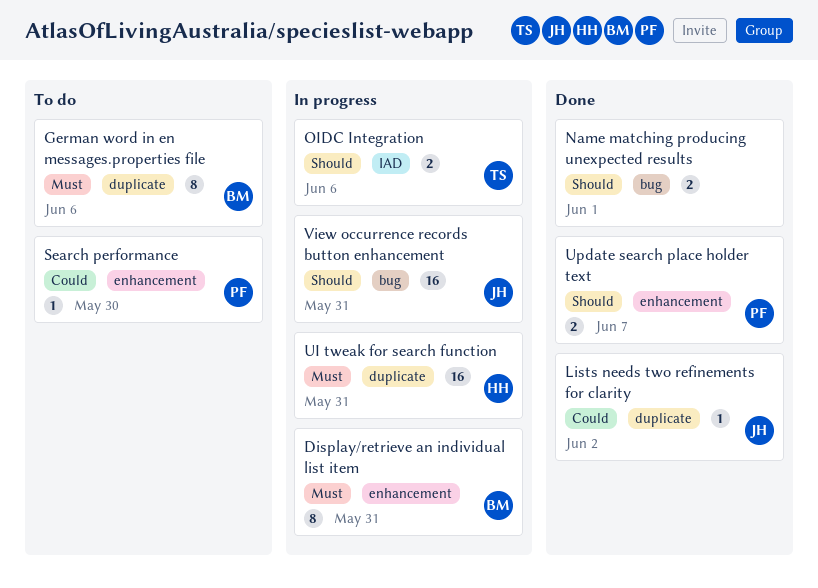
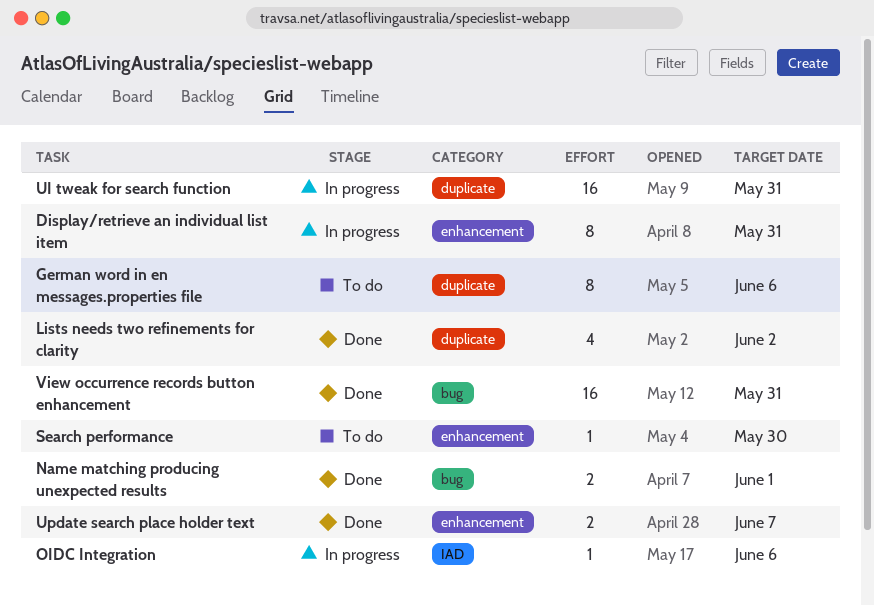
Lists needs two refinements for clarity, estimate: 1 -> 4
OIDC Integration, estimate: 2 -> 1
View occurrence records button enhancement, status: In progress -> Done

